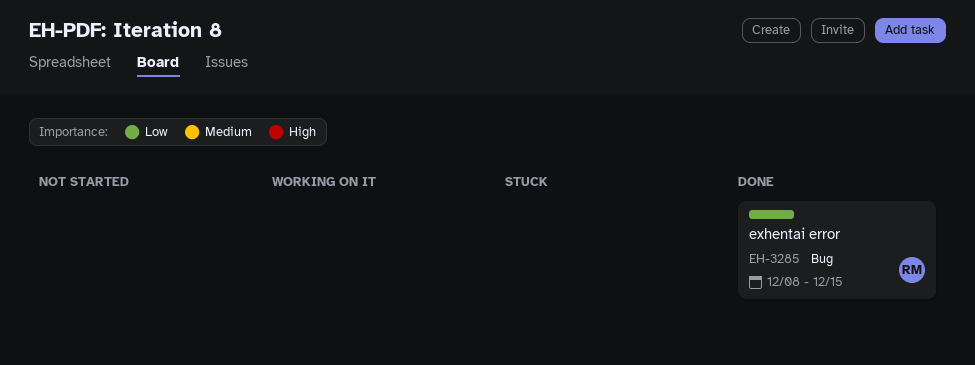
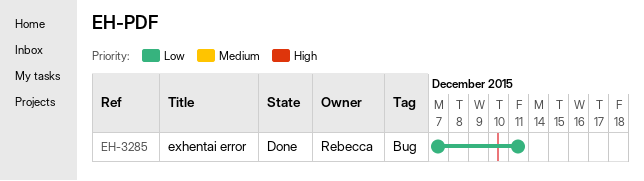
EH-3285, start: Dec 8 -> Dec 7
EH-3285, due: Dec 15 -> Dec 11

